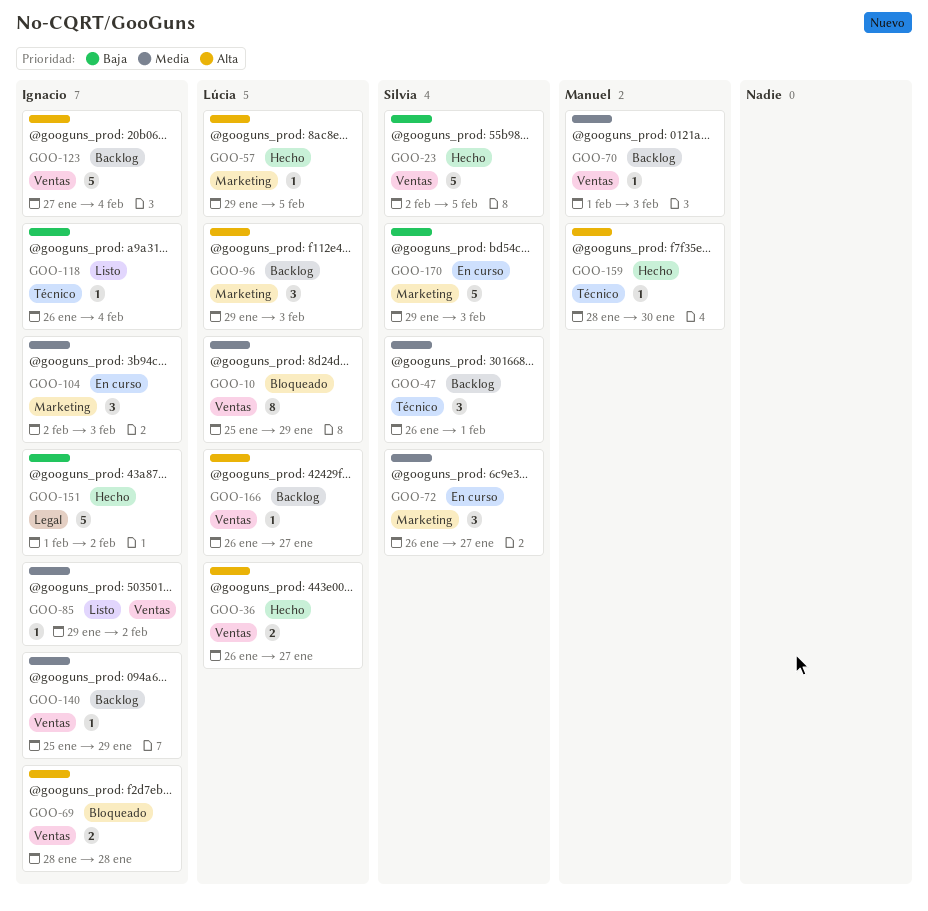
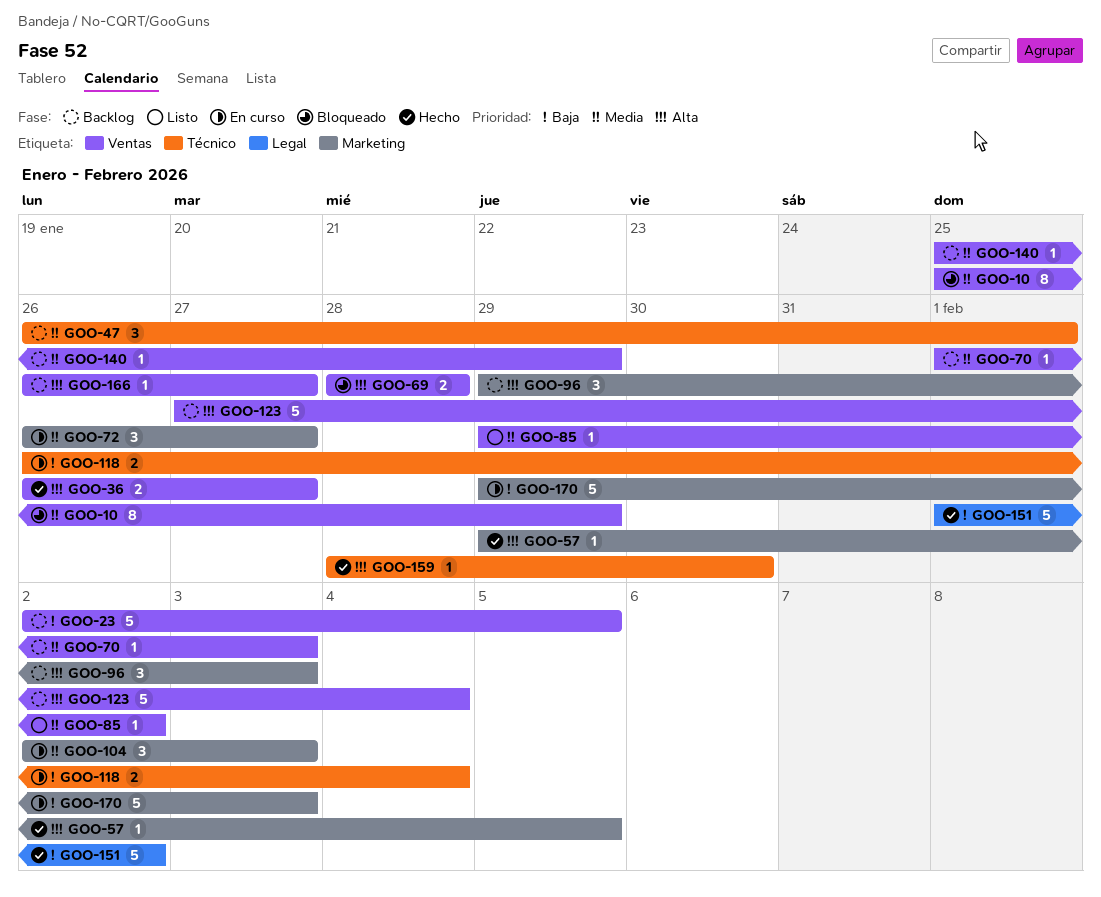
GOO-23, status: Hecho -> Backlog
GOO-118, status: Listo -> En curso
GOO-118, estimate: 1 -> 2

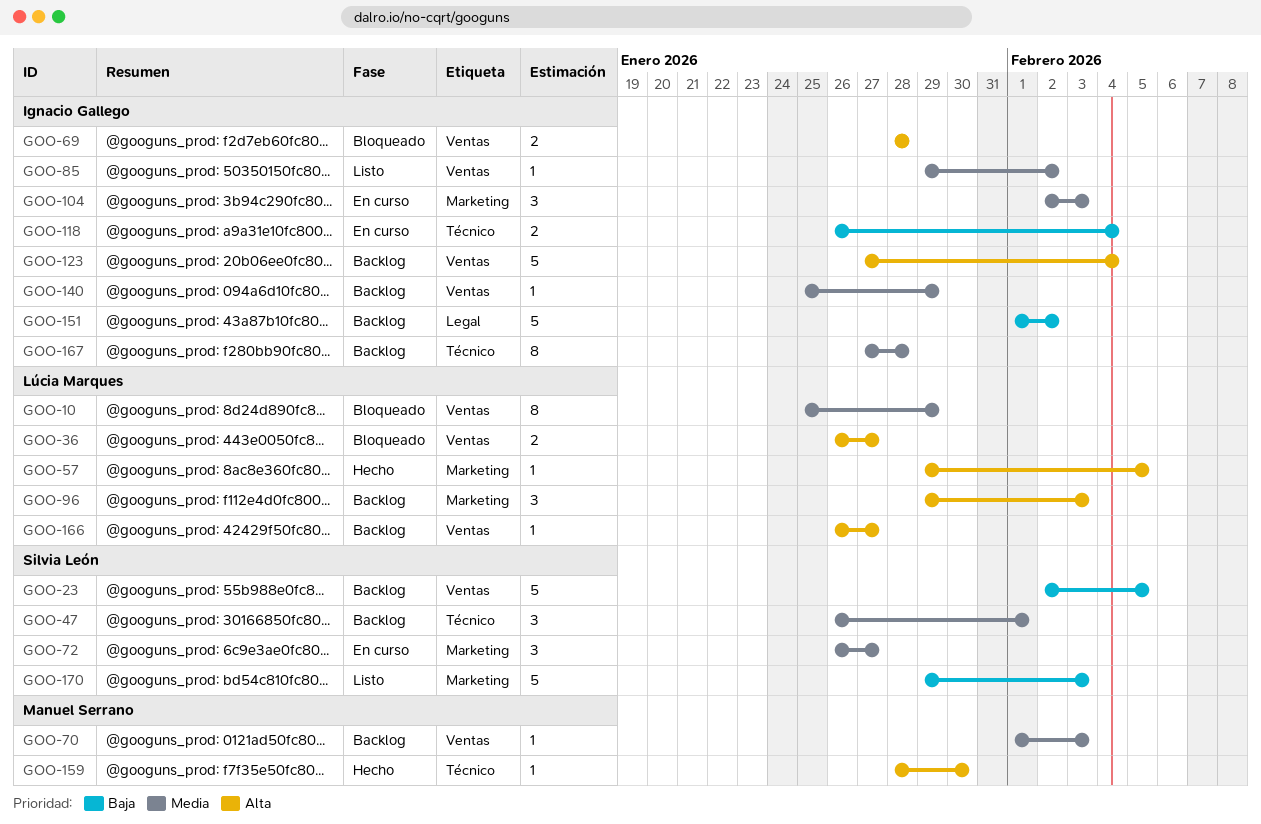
GOO-36, status: Hecho -> Bloqueado
GOO-151, status: Hecho -> Backlog
GOO-167: none -> present
GOO-170, status: En curso -> Listo

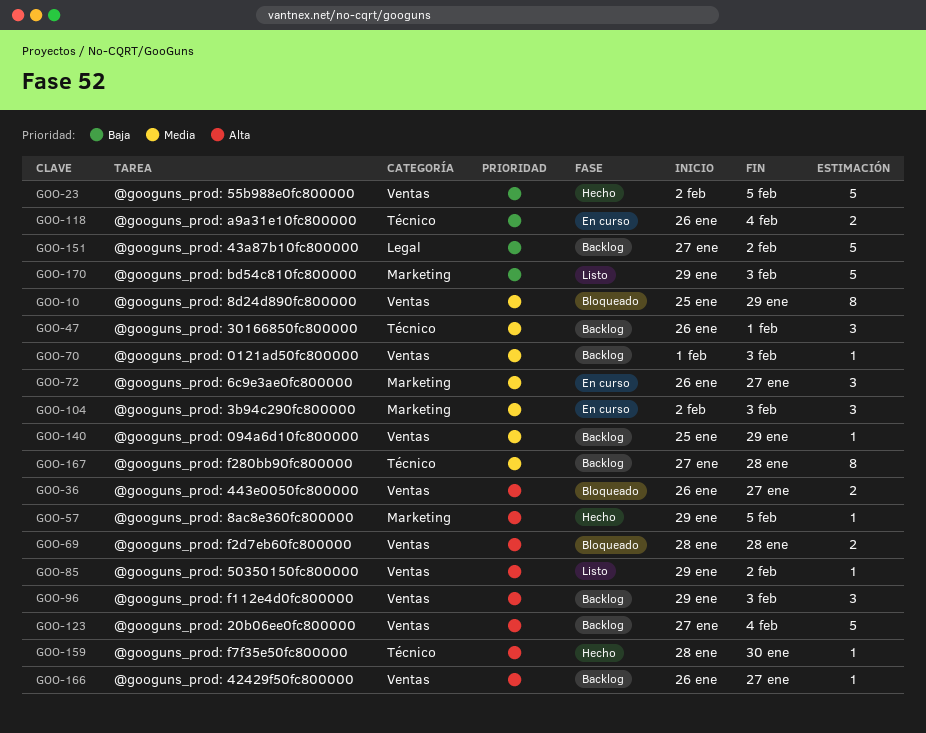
GOO-23, status: Backlog -> Hecho
GOO-85, priority: Media -> Alta
GOO-96, label: Marketing -> Ventas
GOO-151, start: Feb 1 -> Jan 27

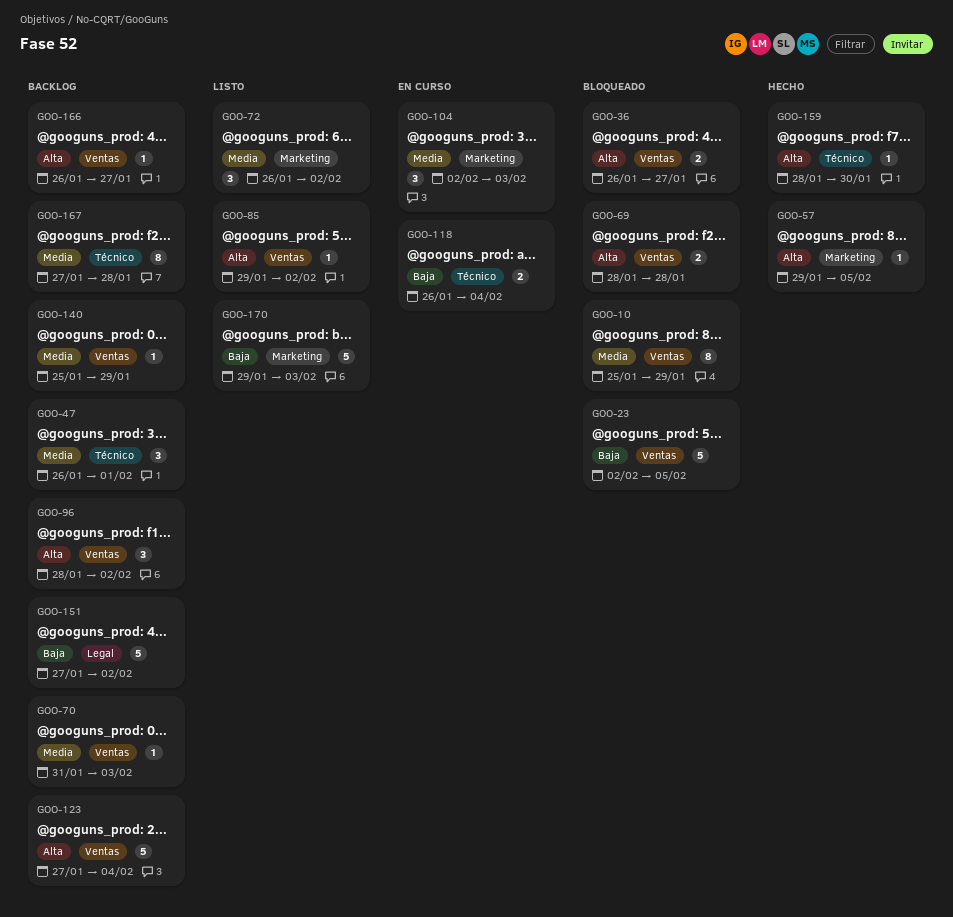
GOO-23, status: Hecho -> Bloqueado
GOO-70, start: Feb 1 -> Jan 31
GOO-72, status: En curso -> Listo
GOO-72, due: Jan 27 -> Feb 2
GOO-96, start: Jan 29 -> Jan 28
GOO-96, due: Feb 3 -> Feb 2

